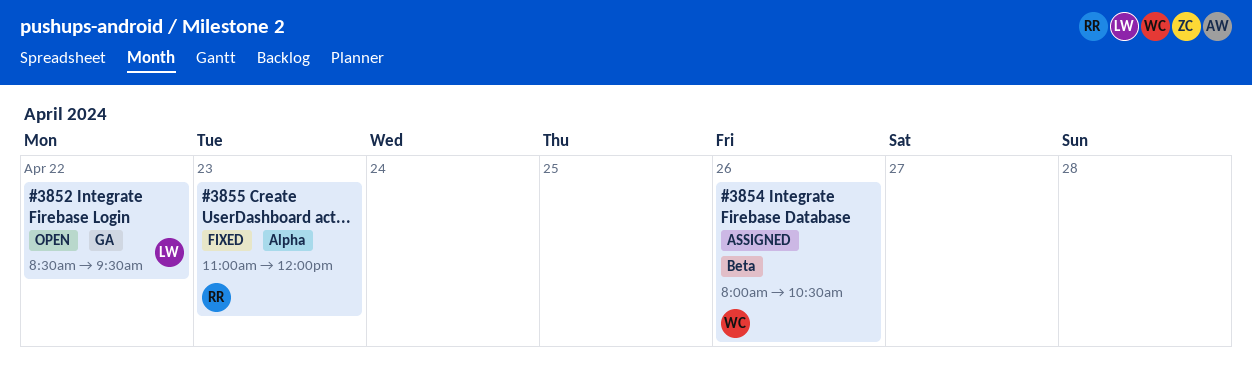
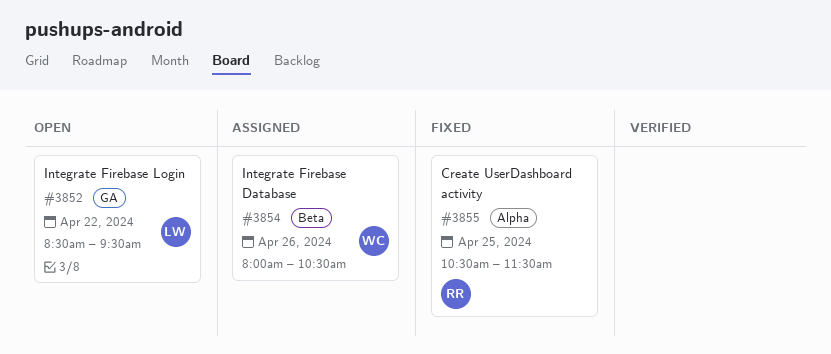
#3855, day: Apr 23 -> Apr 25
#3855, begins: 11:00 -> 10:30
#3855, ends: 12:00 -> 11:30

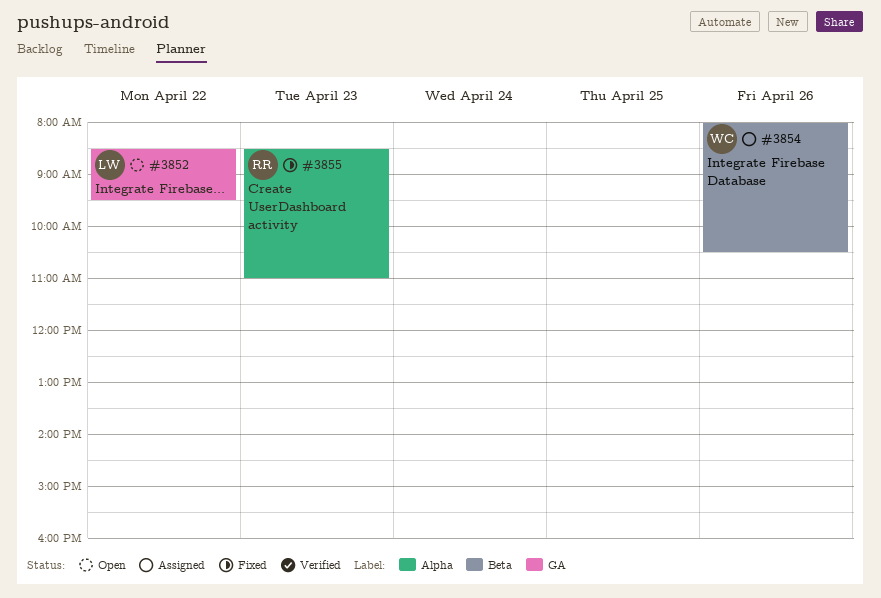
#3855, day: Apr 25 -> Apr 23
#3855, begins: 10:30 -> 08:30
#3855, ends: 11:30 -> 11:00

